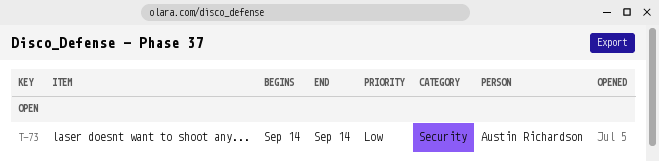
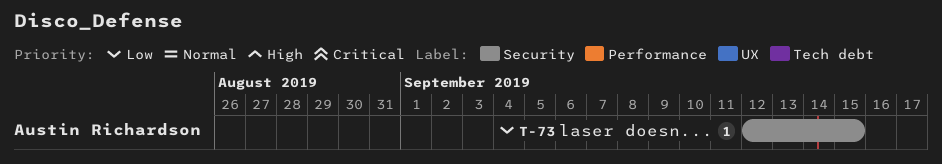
T-73, start: Sep 14 -> Sep 12
T-73, due: Sep 14 -> Sep 15

